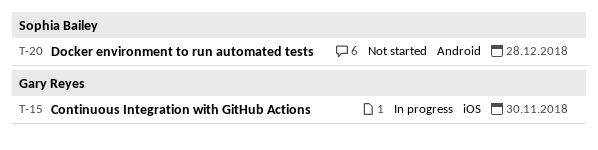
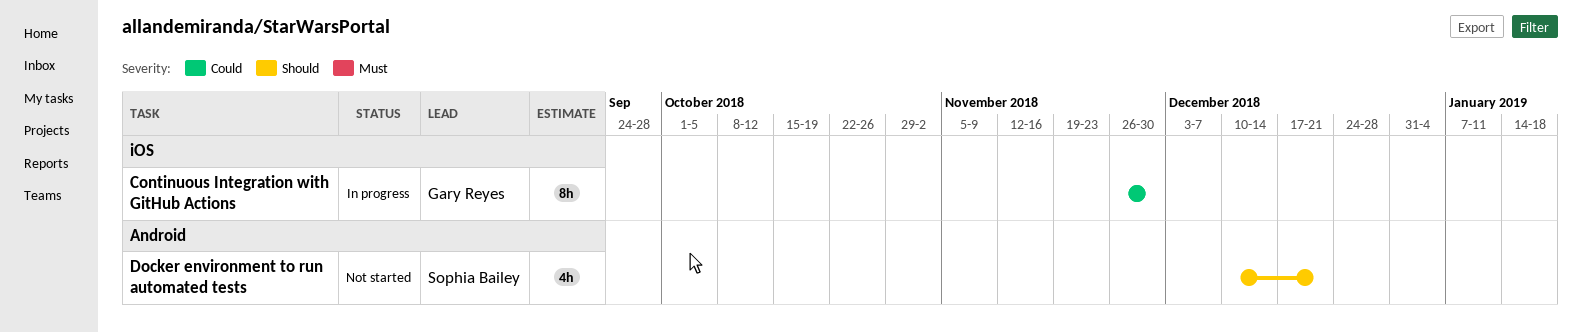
Docker environment to run automated tests, due: Dec 28 -> Dec 21

